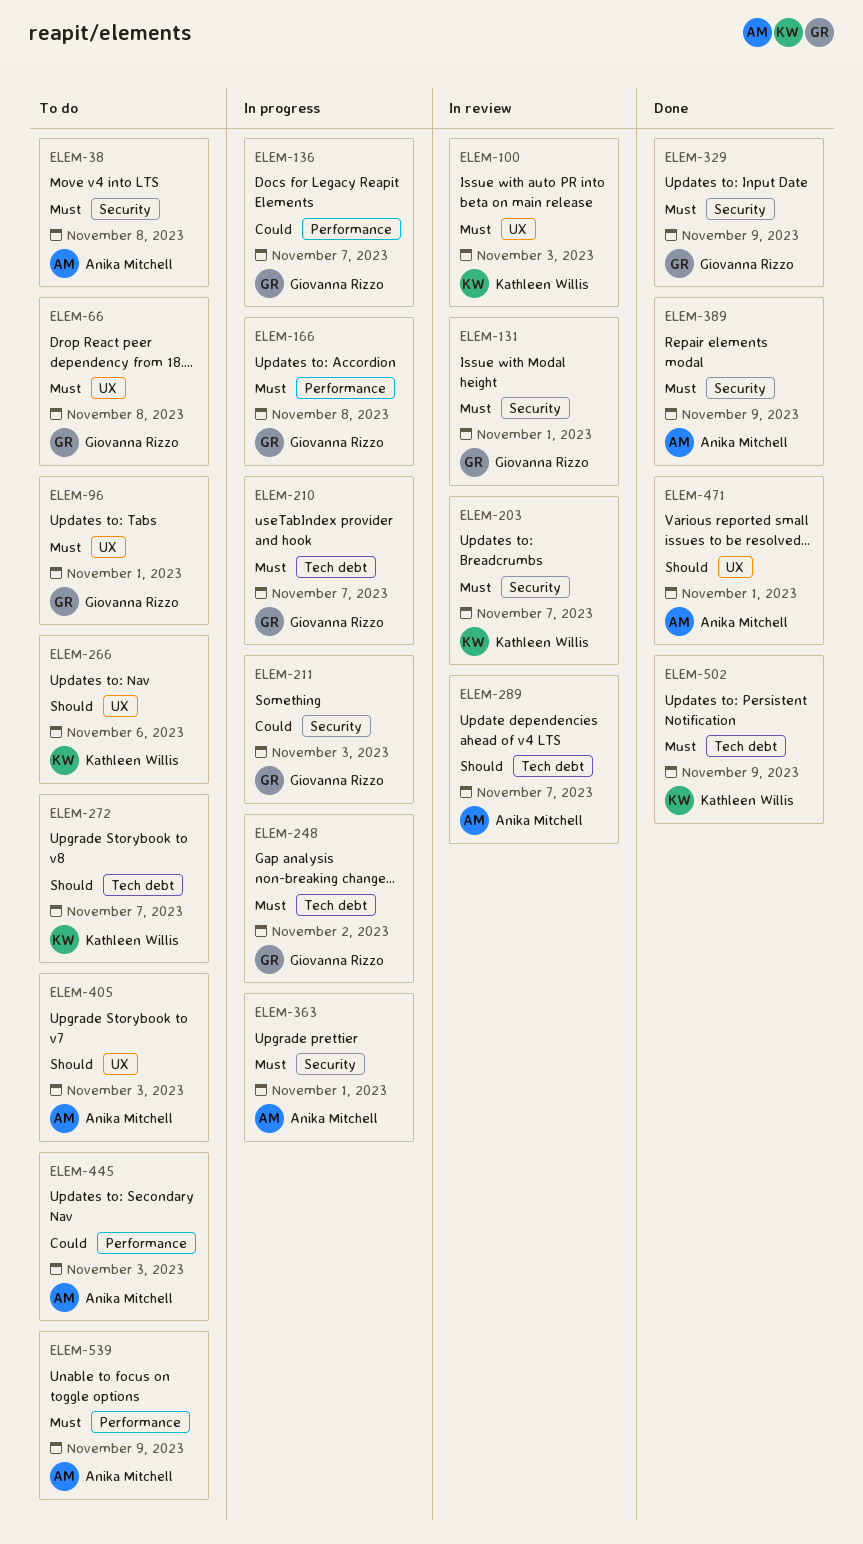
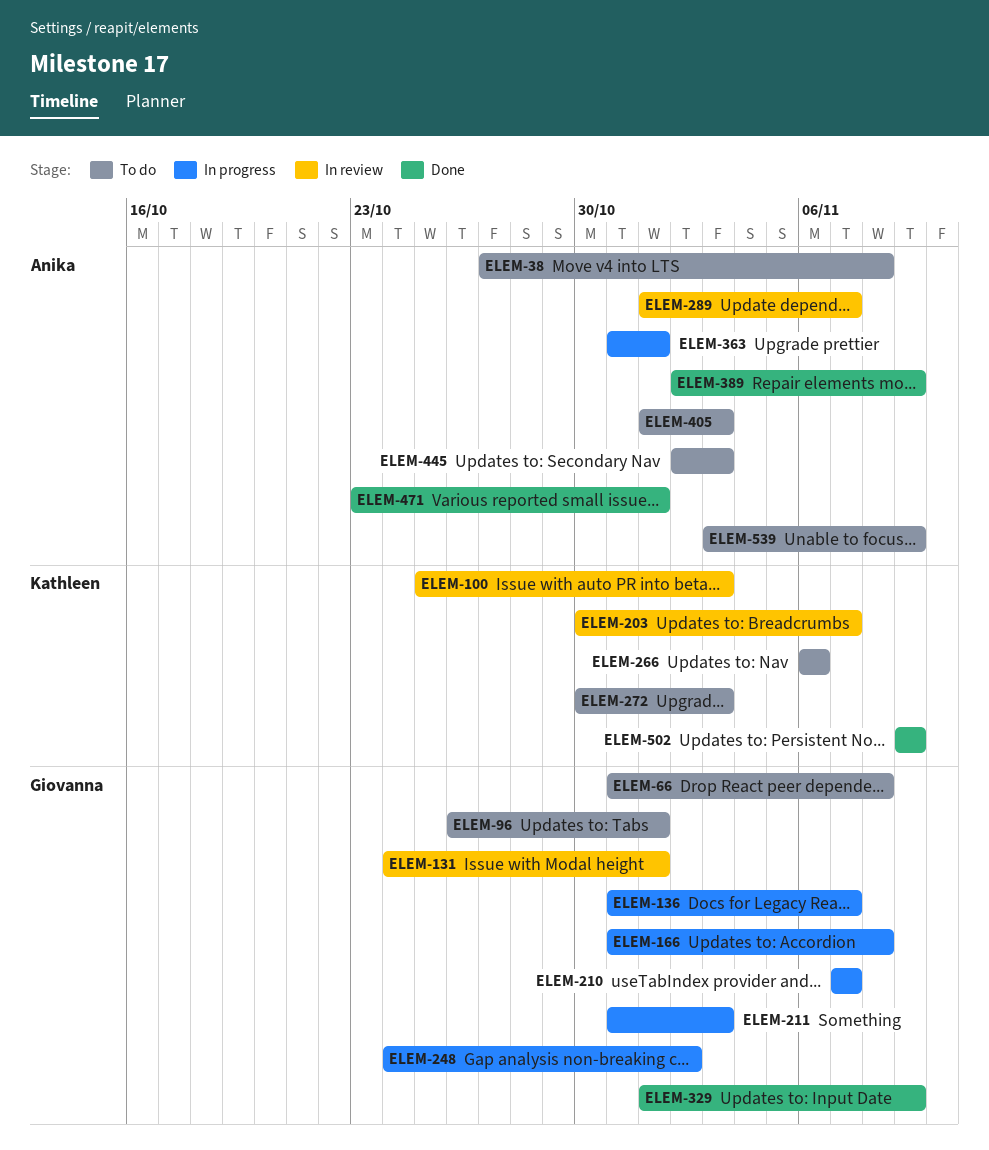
ELEM-272, due: Nov 7 -> Nov 3

